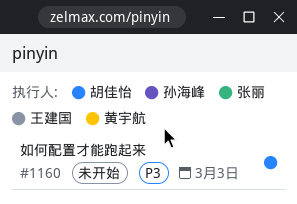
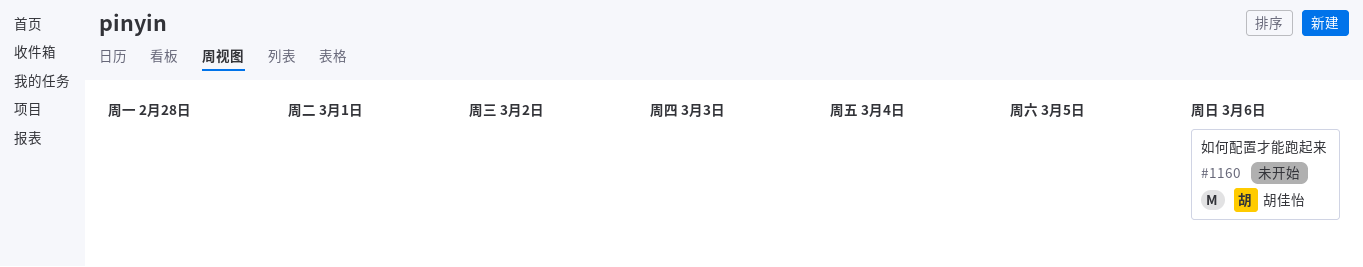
#1160, due: Mar 3 -> Mar 6

